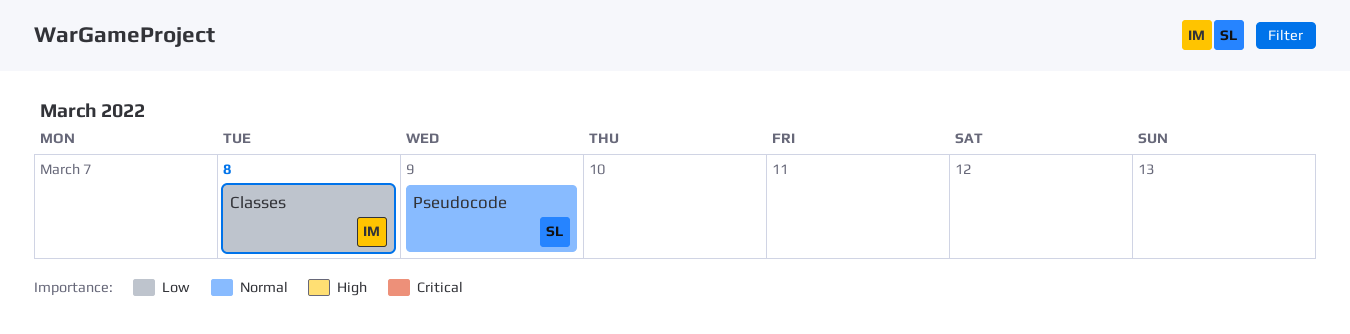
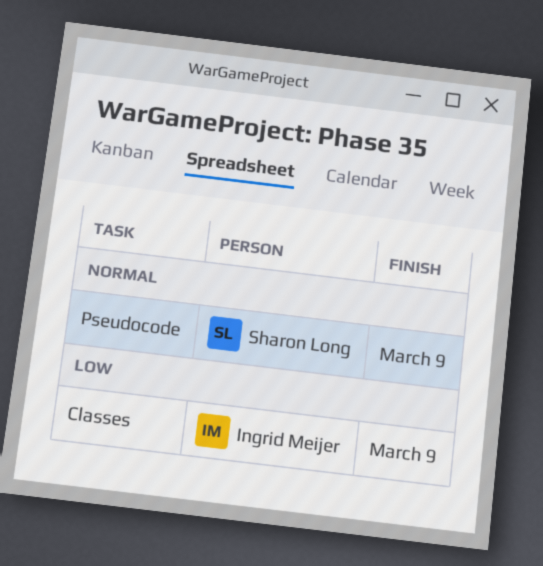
Classes, due: Mar 8 -> Mar 9

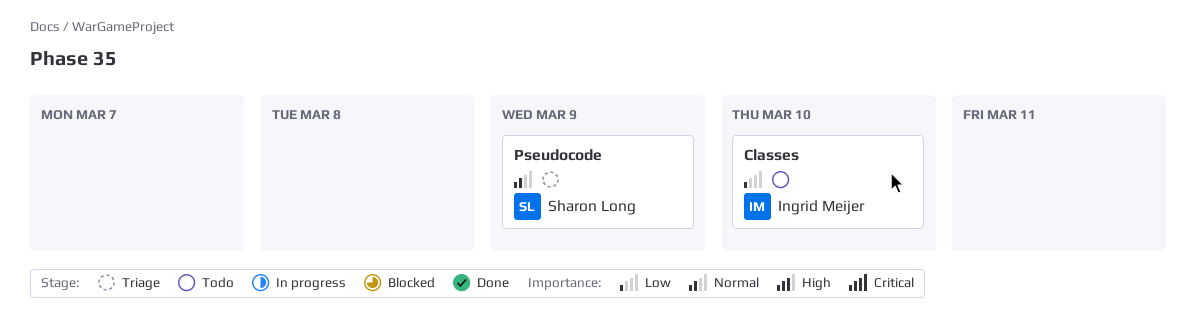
Classes, due: Mar 9 -> Mar 10

